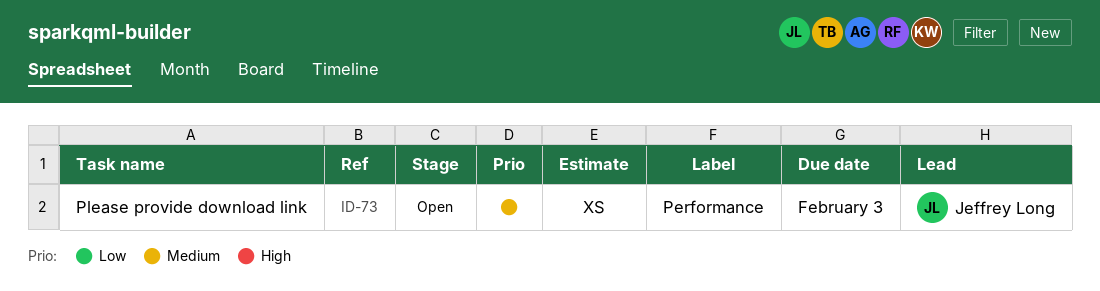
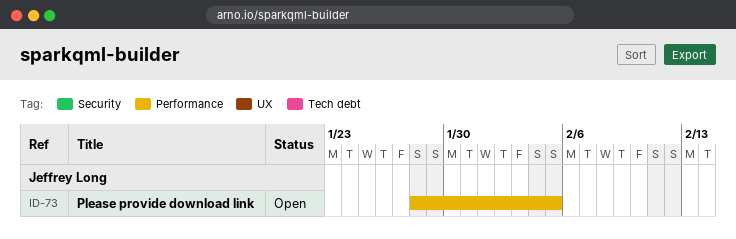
ID-73, due: Feb 3 -> Feb 5

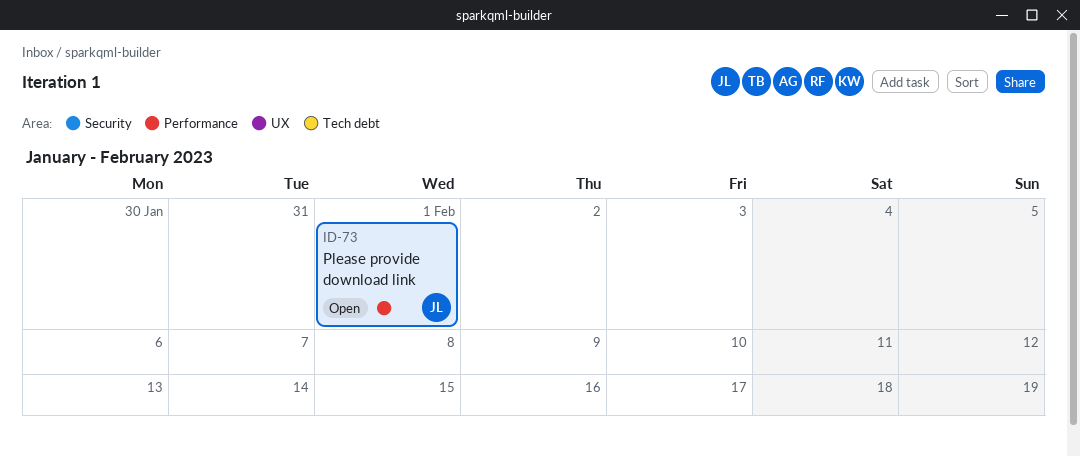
ID-73, due: Feb 5 -> Feb 1

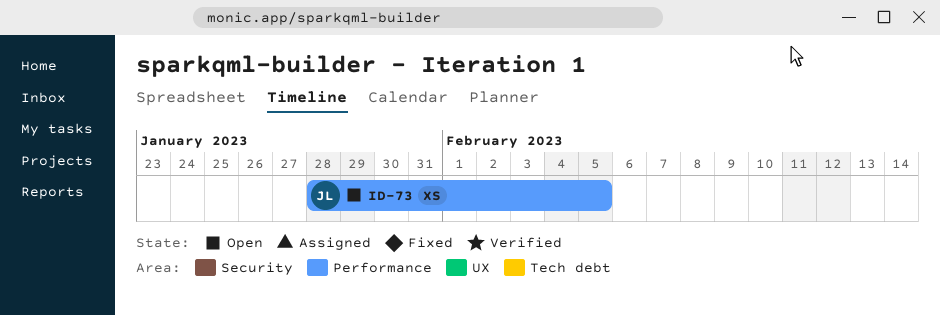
ID-73, due: Feb 1 -> Feb 5

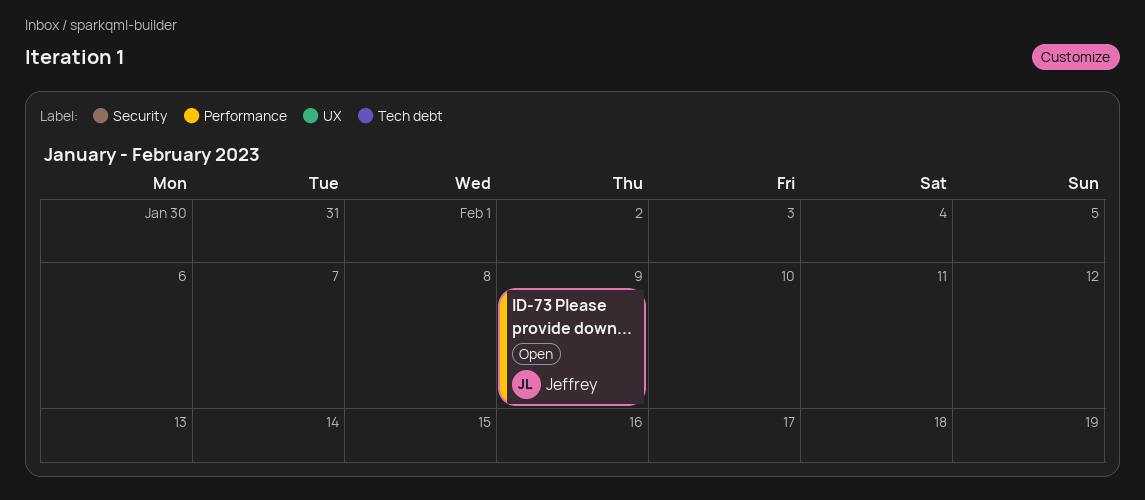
ID-73, due: Feb 5 -> Feb 9

